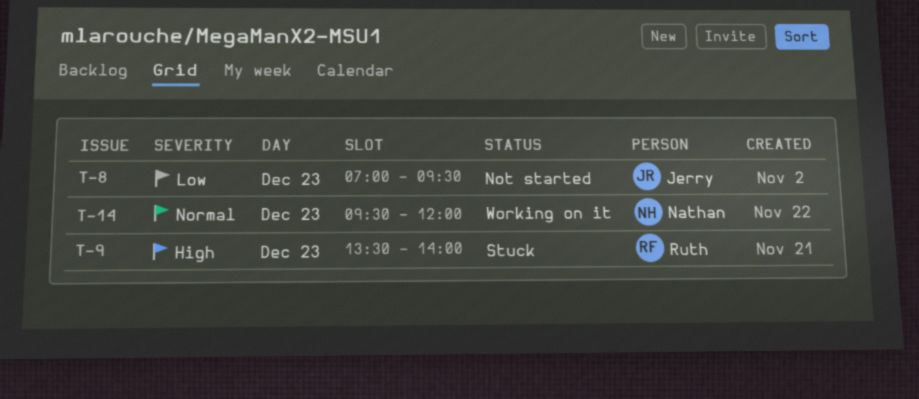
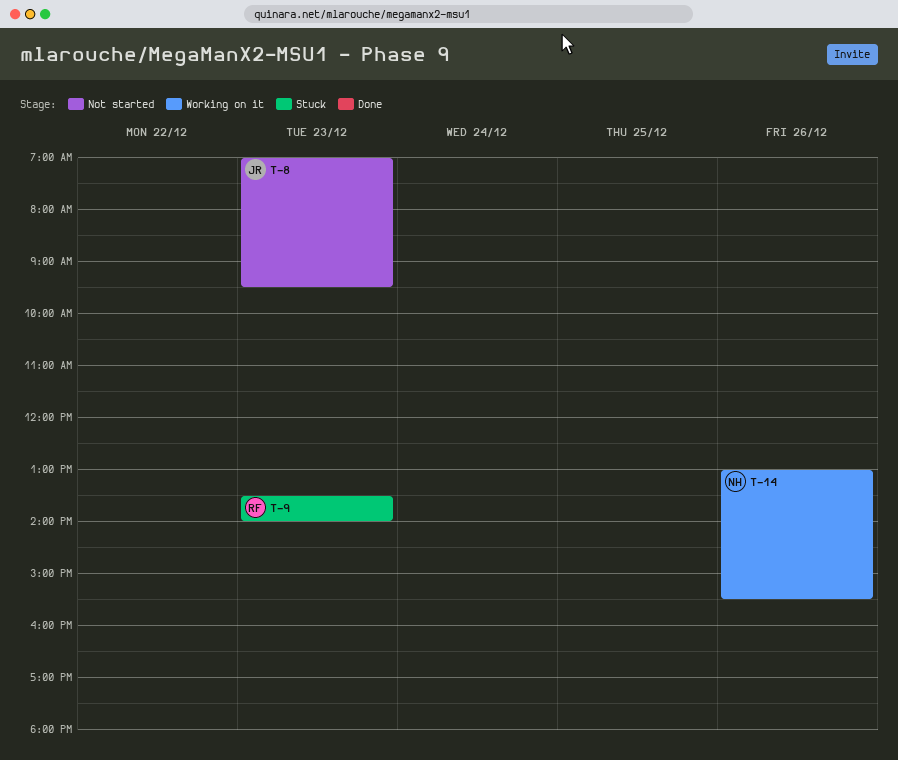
T-14, day: Dec 23 -> Dec 26
T-14, begins: 09:30 -> 13:00
T-14, ends: 12:00 -> 15:30

